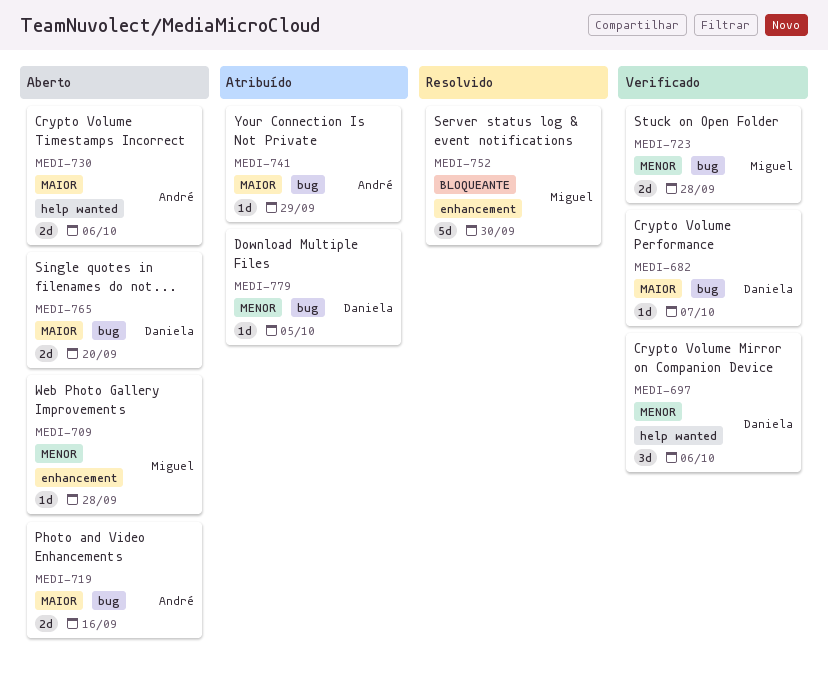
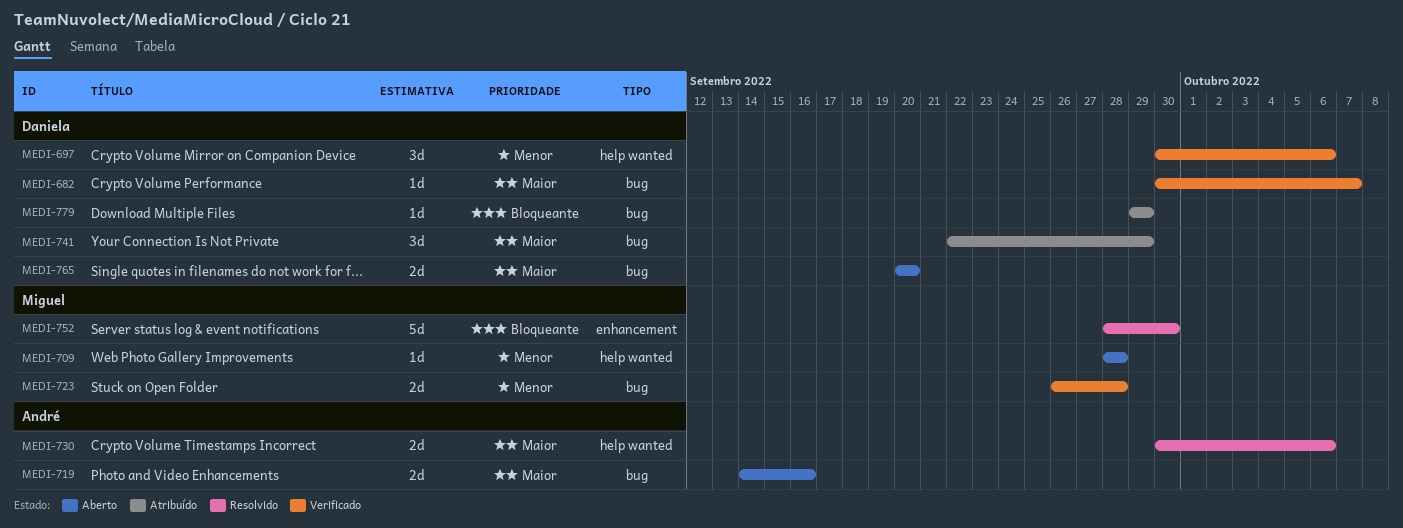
MEDI-709, label: enhancement -> help wanted
MEDI-730, status: Aberto -> Resolvido
MEDI-741, owner: André -> Daniela
MEDI-741, estimate: 1d -> 3d
MEDI-779, priority: Menor -> Bloqueante
MEDI-779, due: Oct 5 -> Sep 29

